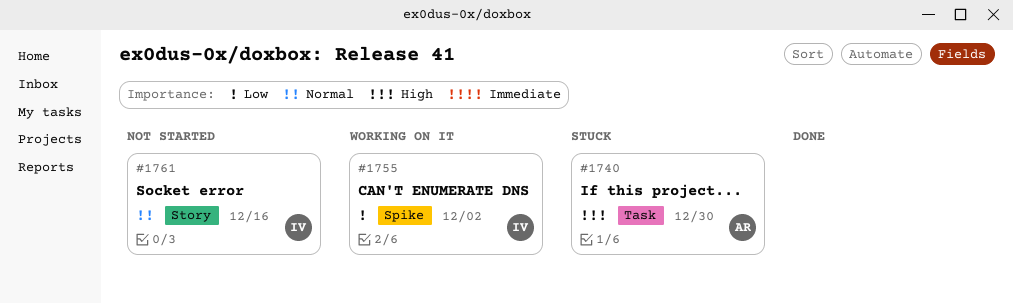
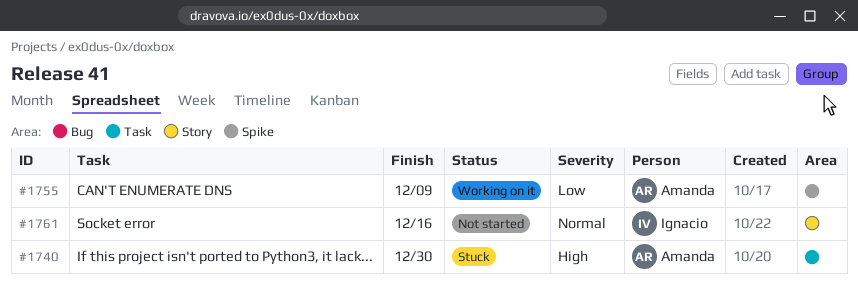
#1755, owner: Ignacio -> Amanda
#1755, due: Dec 2 -> Dec 9

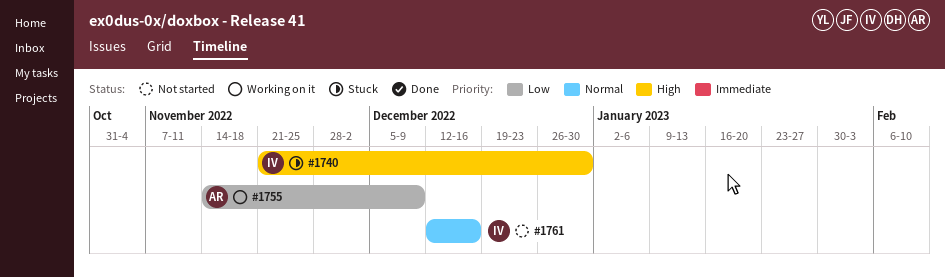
#1740, owner: Amanda -> Ignacio

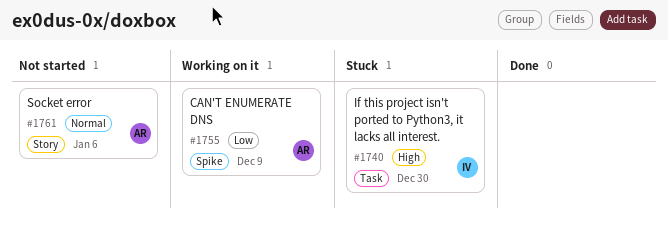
#1761, owner: IV -> AR
#1761, due: Dec 16 -> Jan 6

